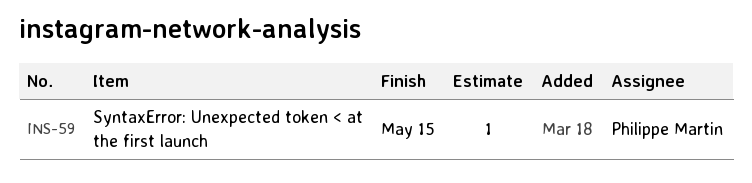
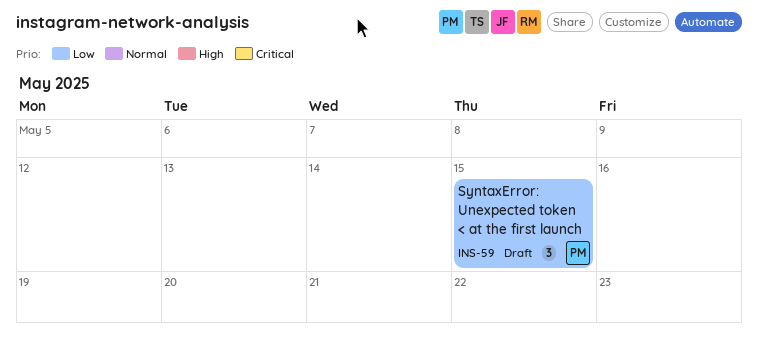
INS-59, estimate: 1 -> 3

